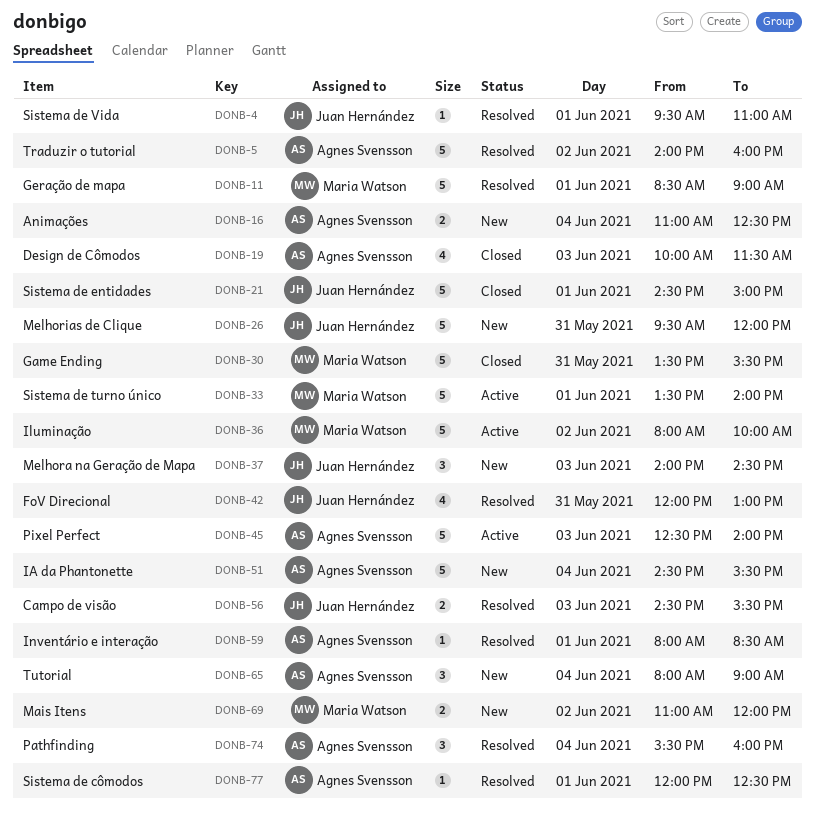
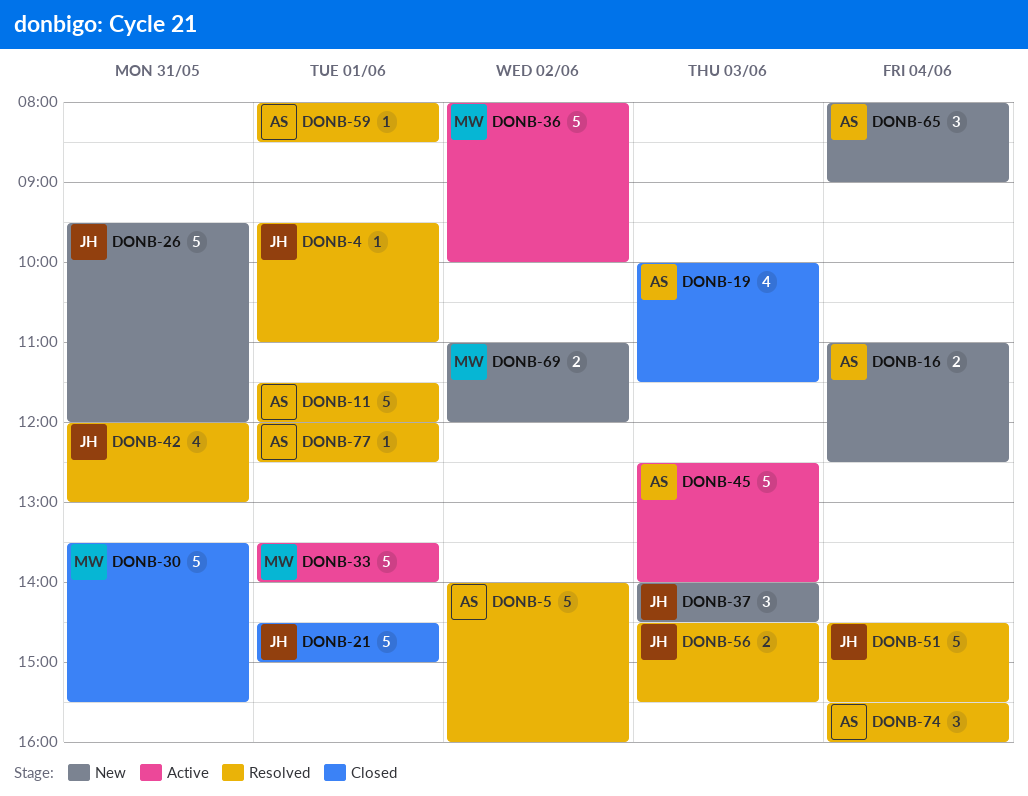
DONB-11, owner: Maria Watson -> Agnes Svensson
DONB-11, begins: 08:30 -> 11:30
DONB-11, ends: 09:00 -> 12:00
DONB-51, status: New -> Resolved
DONB-51, owner: Agnes Svensson -> Juan Hernández

